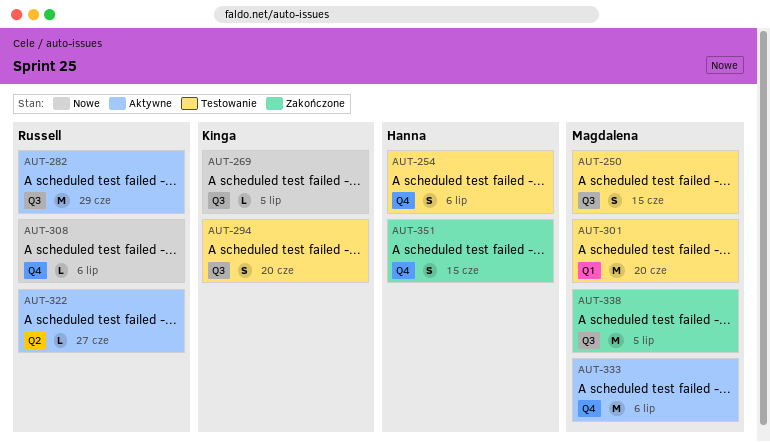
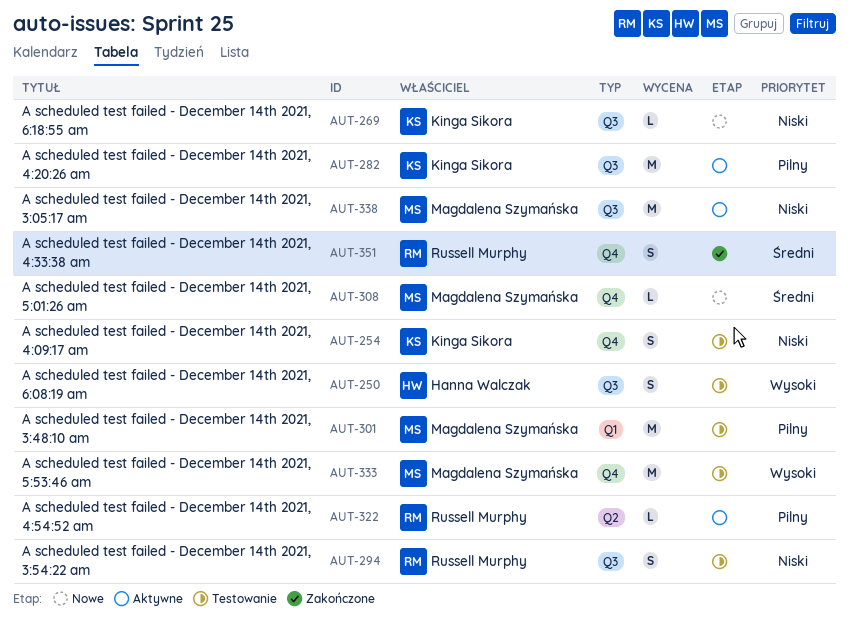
AUT-250, owner: Magdalena Szymańska -> Hanna Walczak
AUT-254, owner: Hanna Walczak -> Kinga Sikora
AUT-282, owner: Russell Murphy -> Kinga Sikora
AUT-294, owner: Kinga Sikora -> Russell Murphy
AUT-308, owner: Russell Murphy -> Magdalena Szymańska
AUT-333, status: Aktywne -> Testowanie
AUT-338, status: Zakończone -> Aktywne
AUT-351, owner: Hanna Walczak -> Russell Murphy

